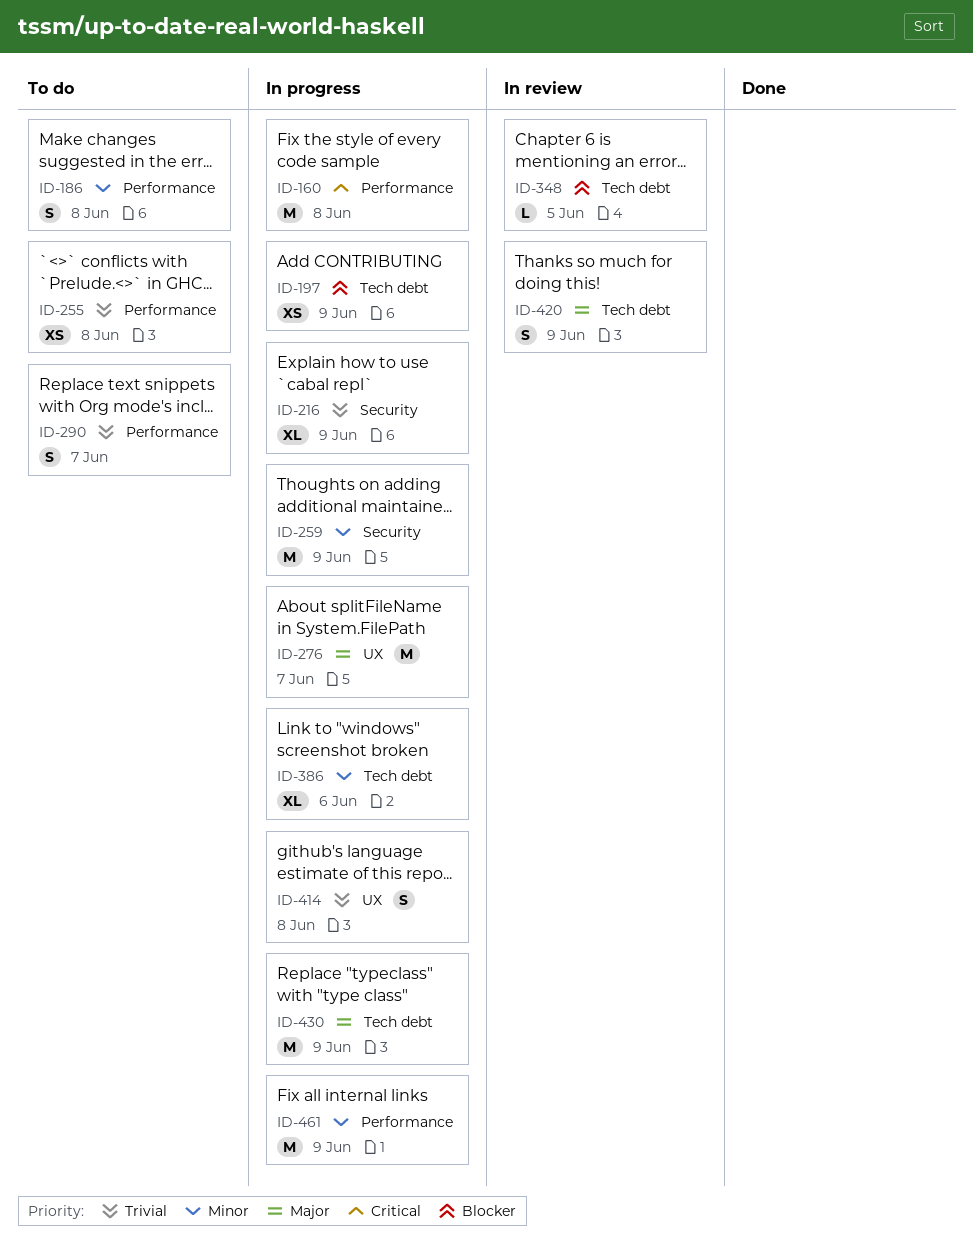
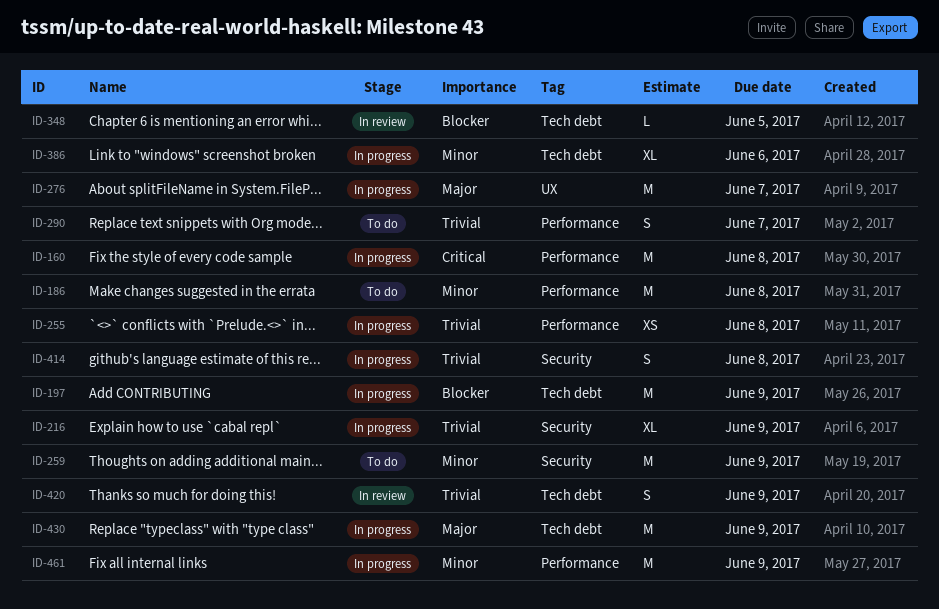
ID-186, estimate: S -> M
ID-197, estimate: XS -> M
ID-255, status: To do -> In progress
ID-259, status: In progress -> To do
ID-414, label: UX -> Security
ID-420, priority: Major -> Trivial

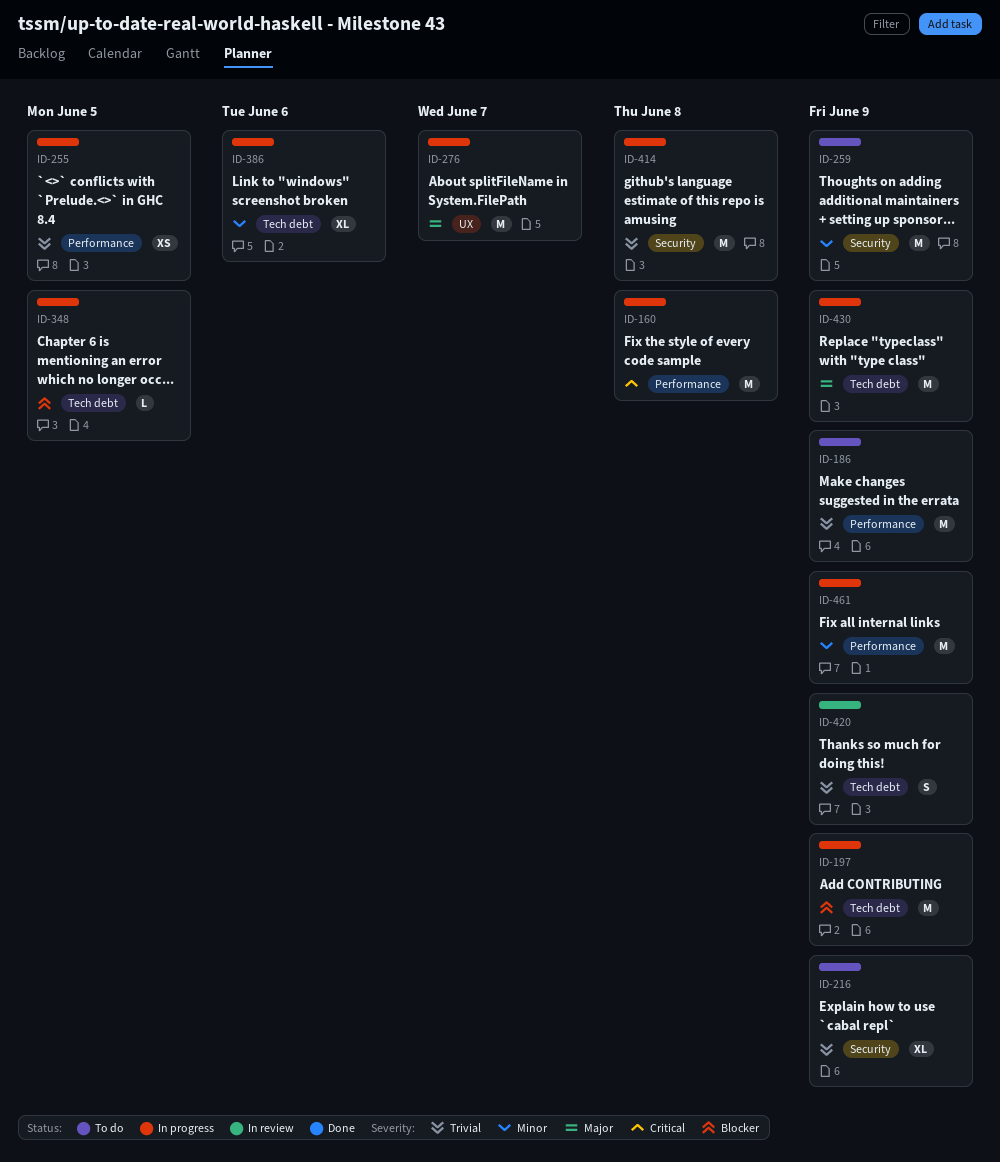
ID-186, priority: Minor -> Trivial
ID-186, due: Jun 8 -> Jun 9
ID-216, status: In progress -> To do
ID-255, due: Jun 8 -> Jun 5
ID-290: present -> none
ID-348, status: In review -> In progress
ID-414, estimate: S -> M

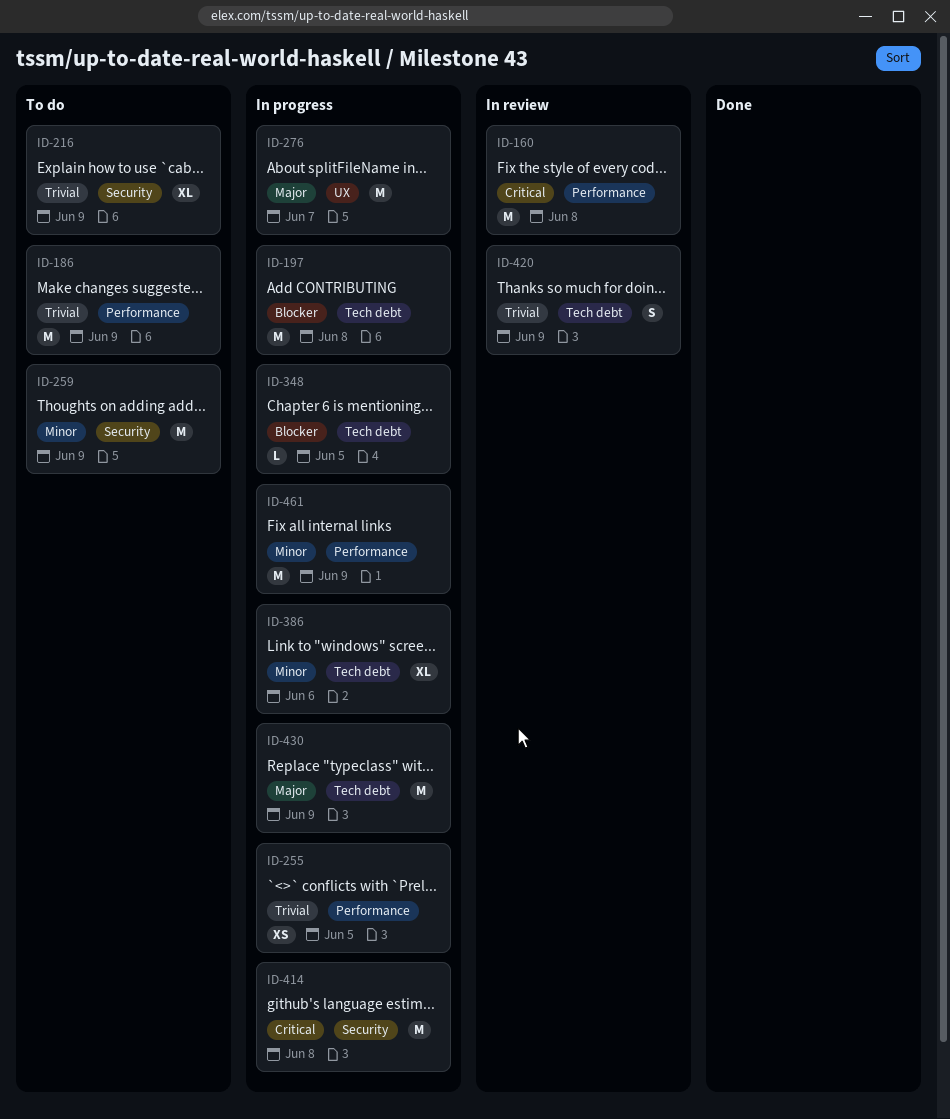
ID-160, status: In progress -> In review
ID-197, due: Jun 9 -> Jun 8
ID-414, priority: Trivial -> Critical

